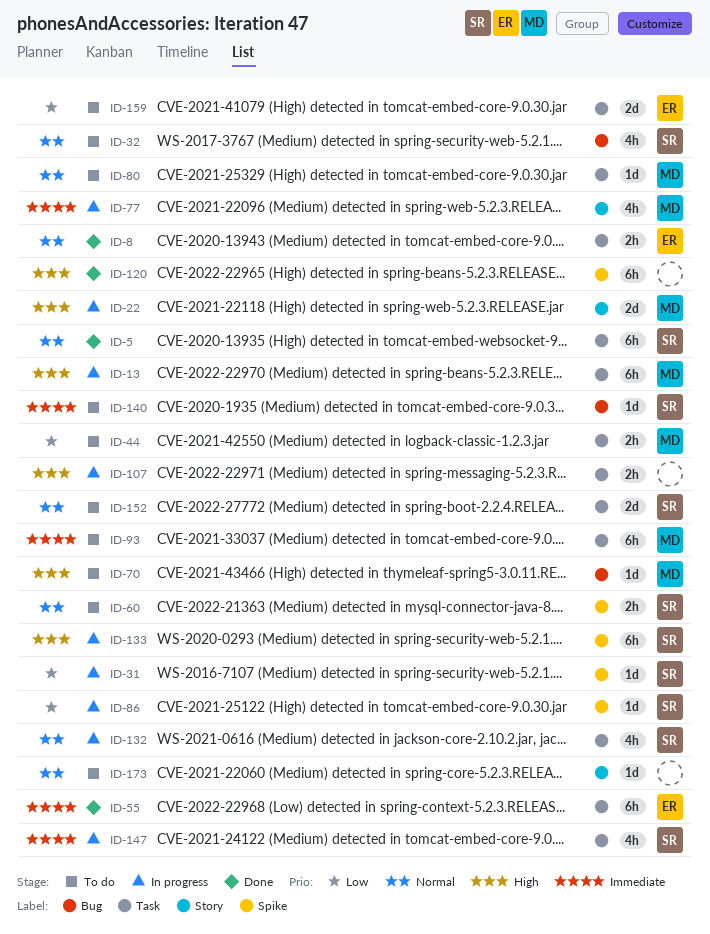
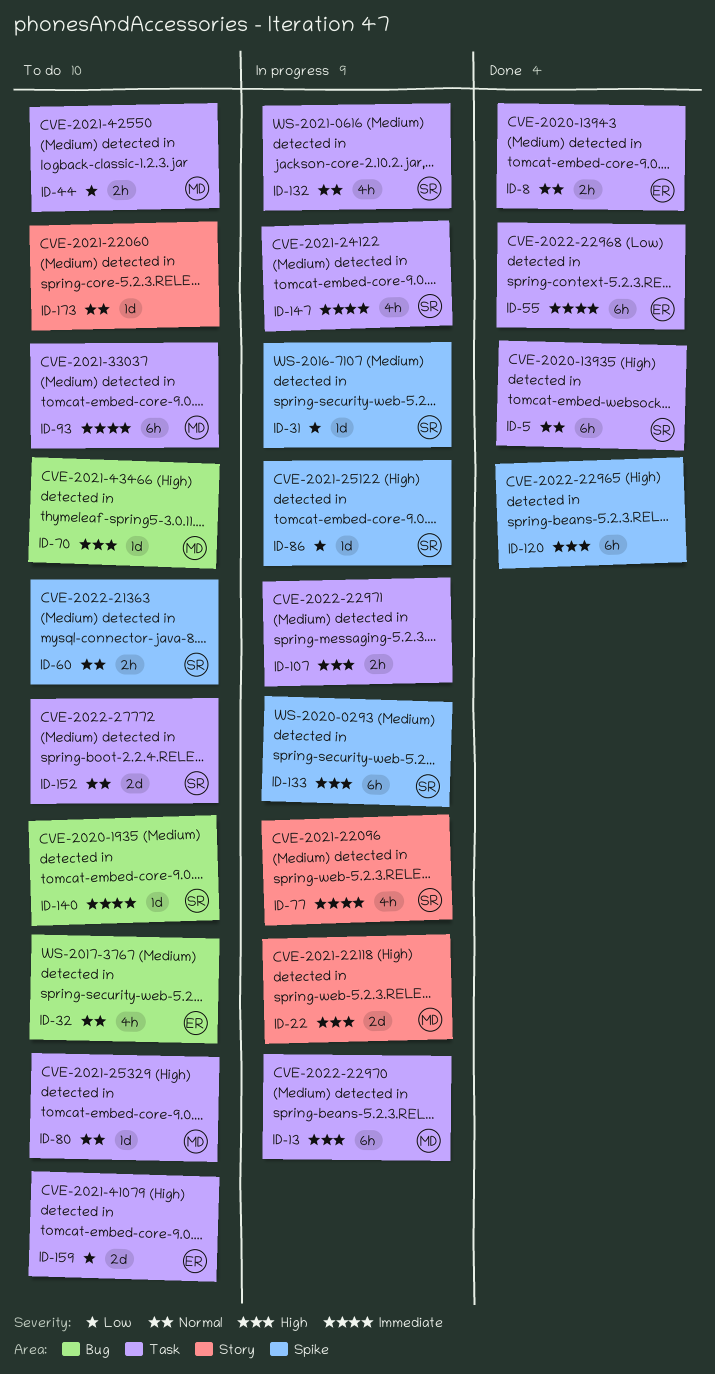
ID-32, owner: SR -> ER
ID-77, owner: MD -> SR

